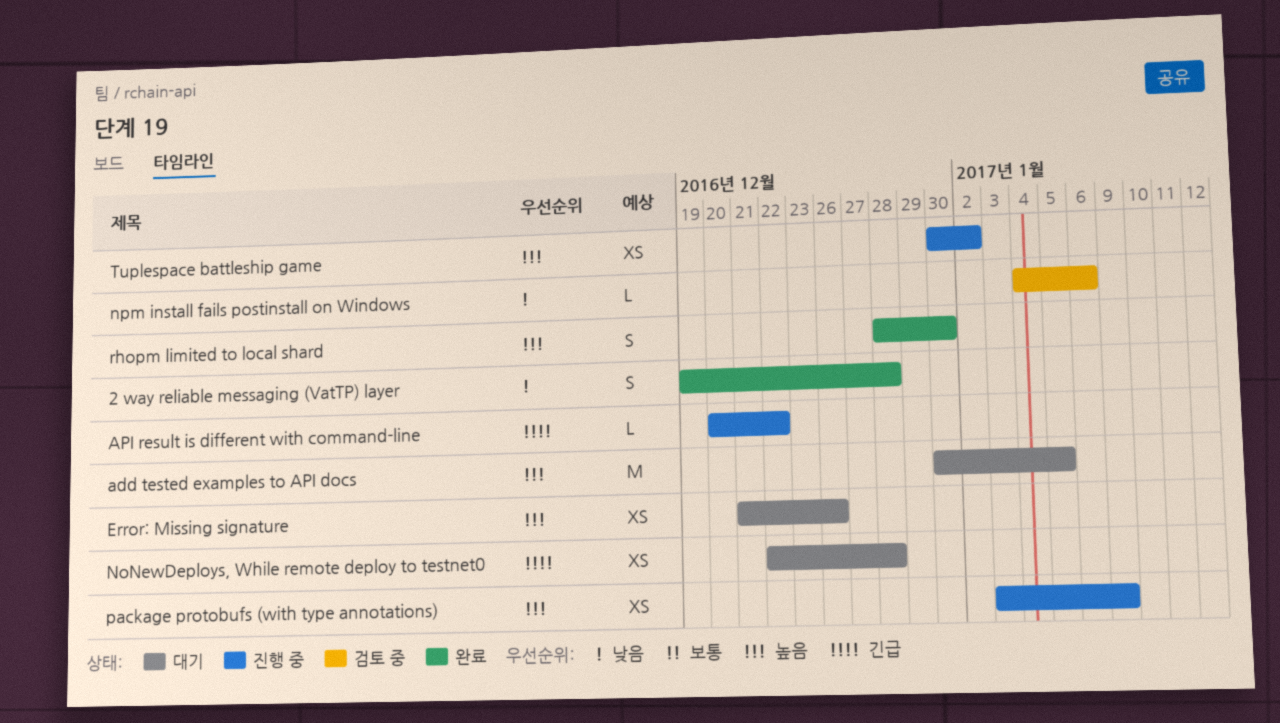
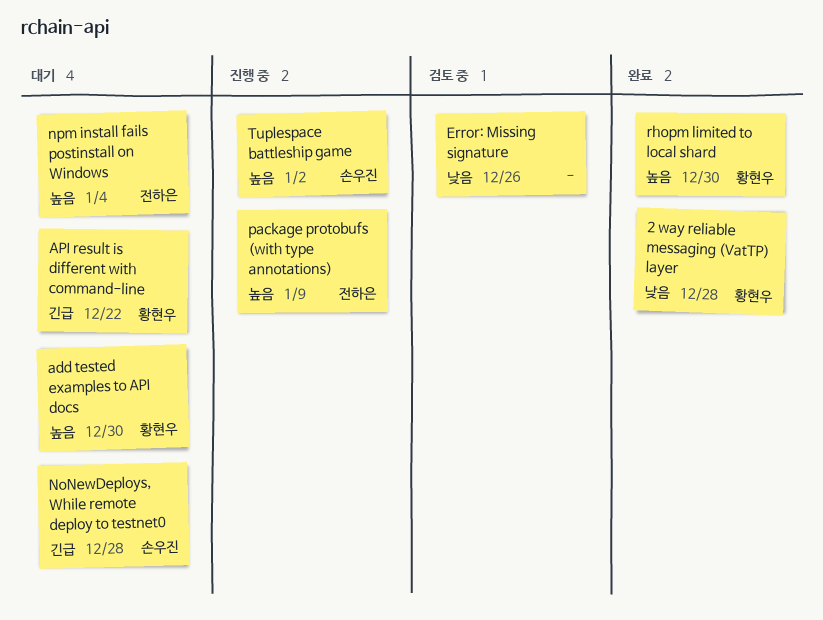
add tested examples to API docs, due: Jan 5 -> Dec 30
API result is different with command-line, status: 진행 중 -> 대기
Error: Missing signature, status: 대기 -> 검토 중
Error: Missing signature, priority: 높음 -> 낮음
npm install fails postinstall on Windows, status: 검토 중 -> 대기
npm install fails postinstall on Windows, priority: 낮음 -> 높음
npm install fails postinstall on Windows, due: Jan 6 -> Jan 4

